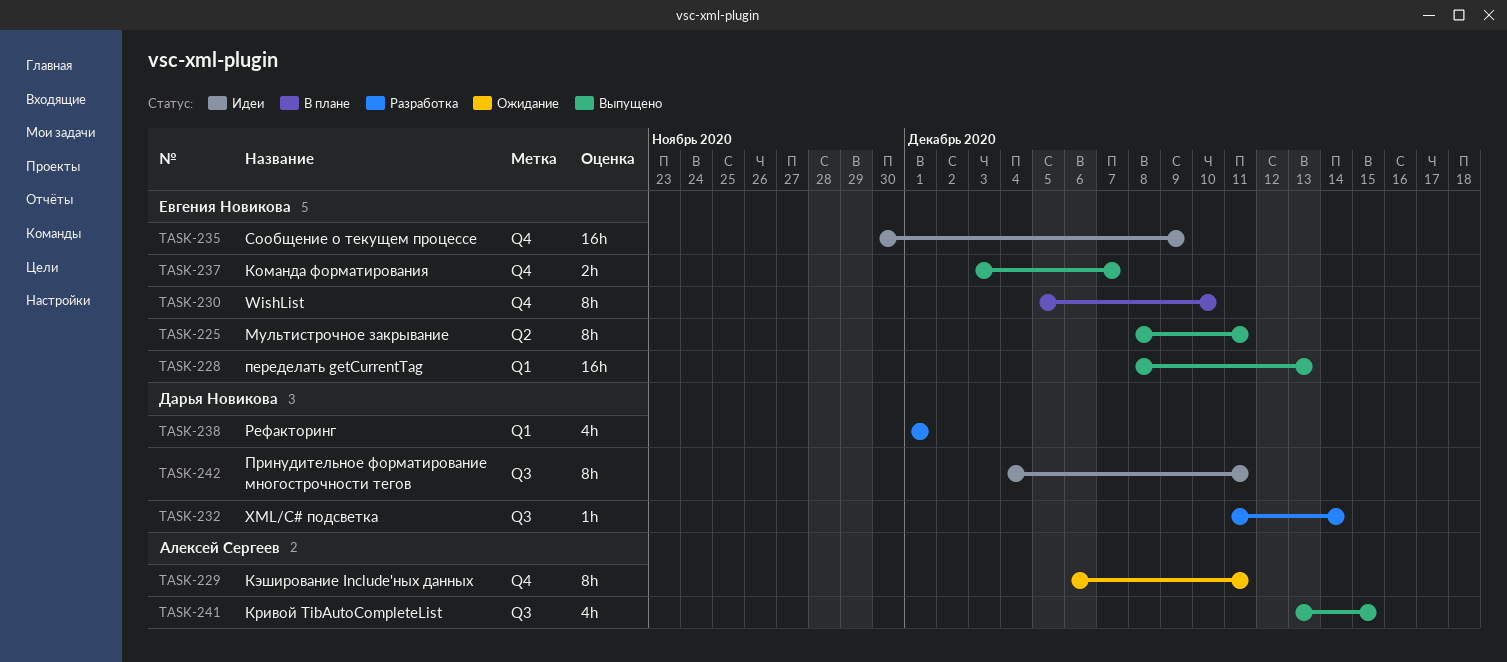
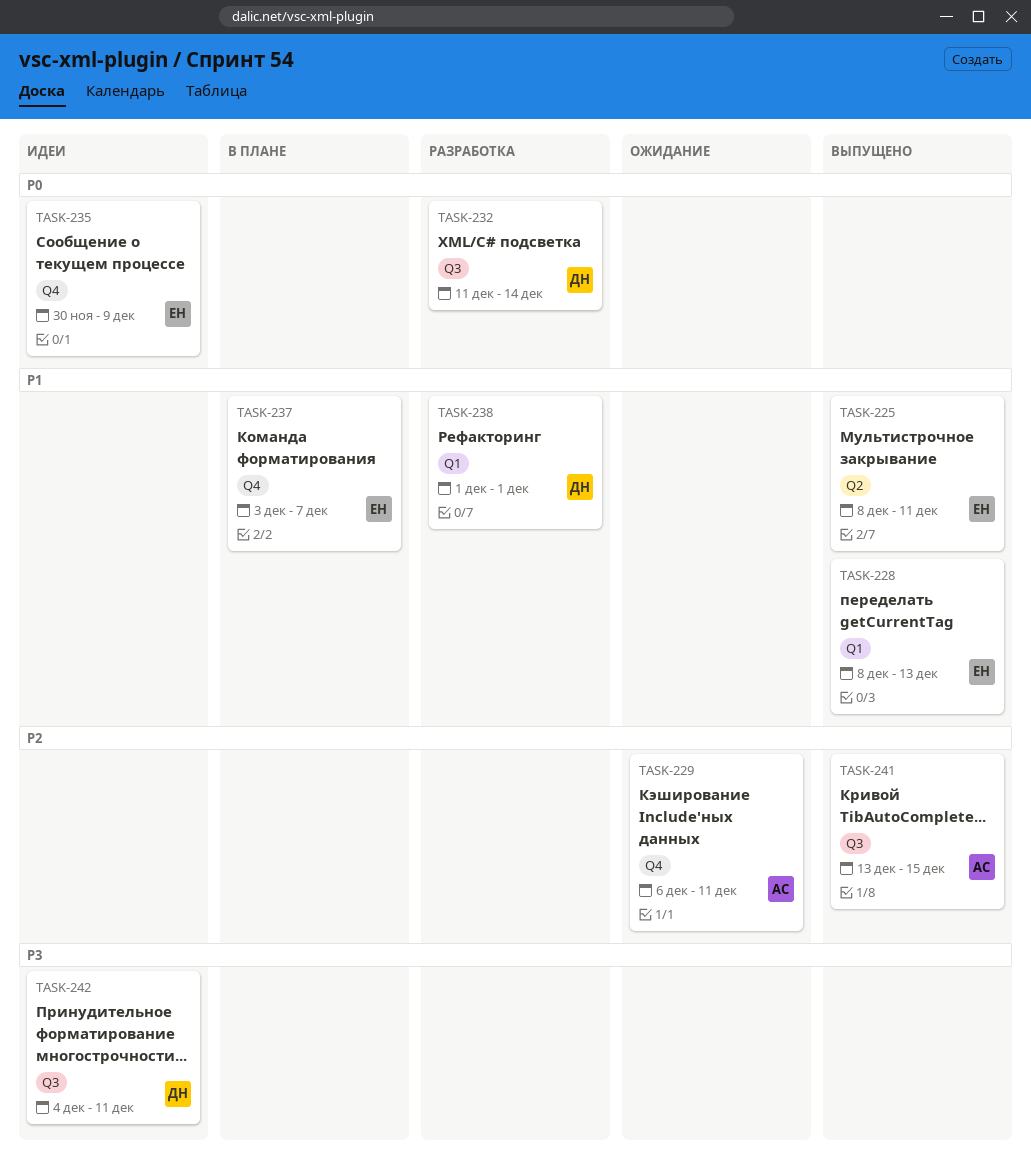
TASK-230: present -> none
TASK-237, status: Выпущено -> В плане

